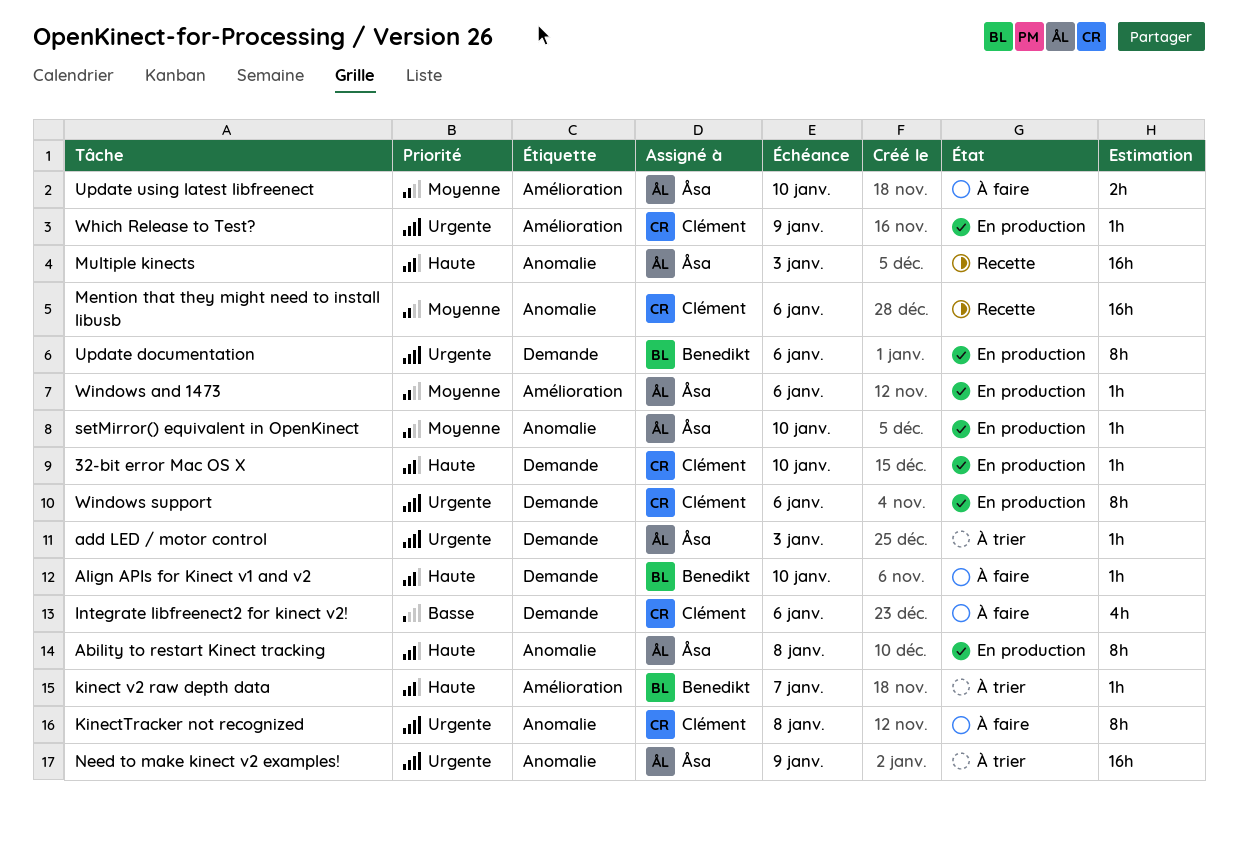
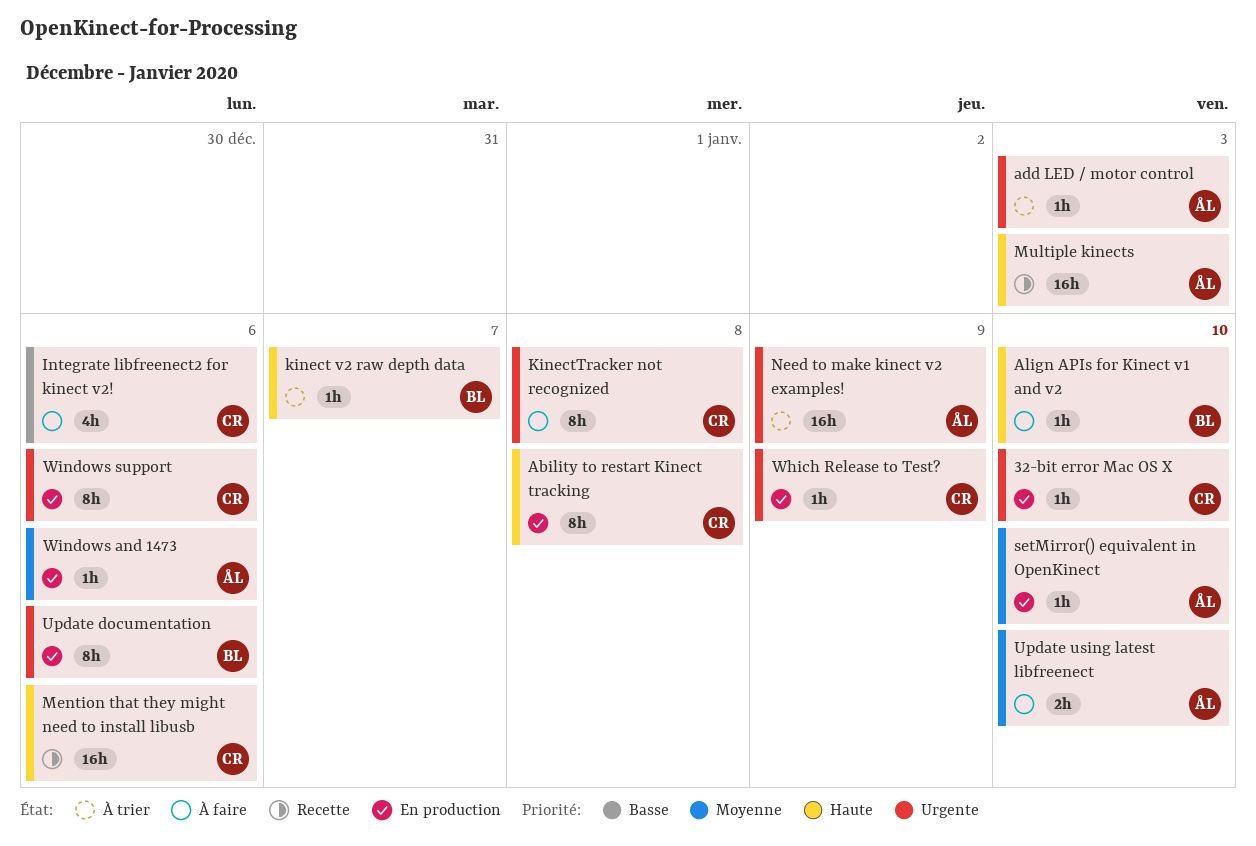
32-bit error Mac OS X, priority: Haute -> Urgente
Ability to restart Kinect tracking, owner: Åsa -> Clément
Mention that they might need to install libusb, priority: Moyenne -> Haute

